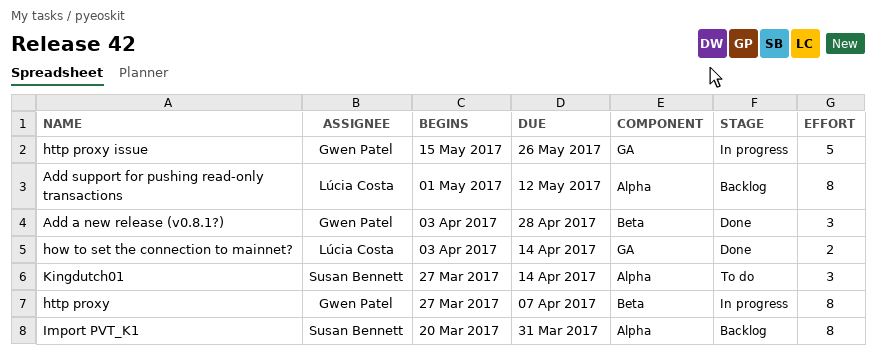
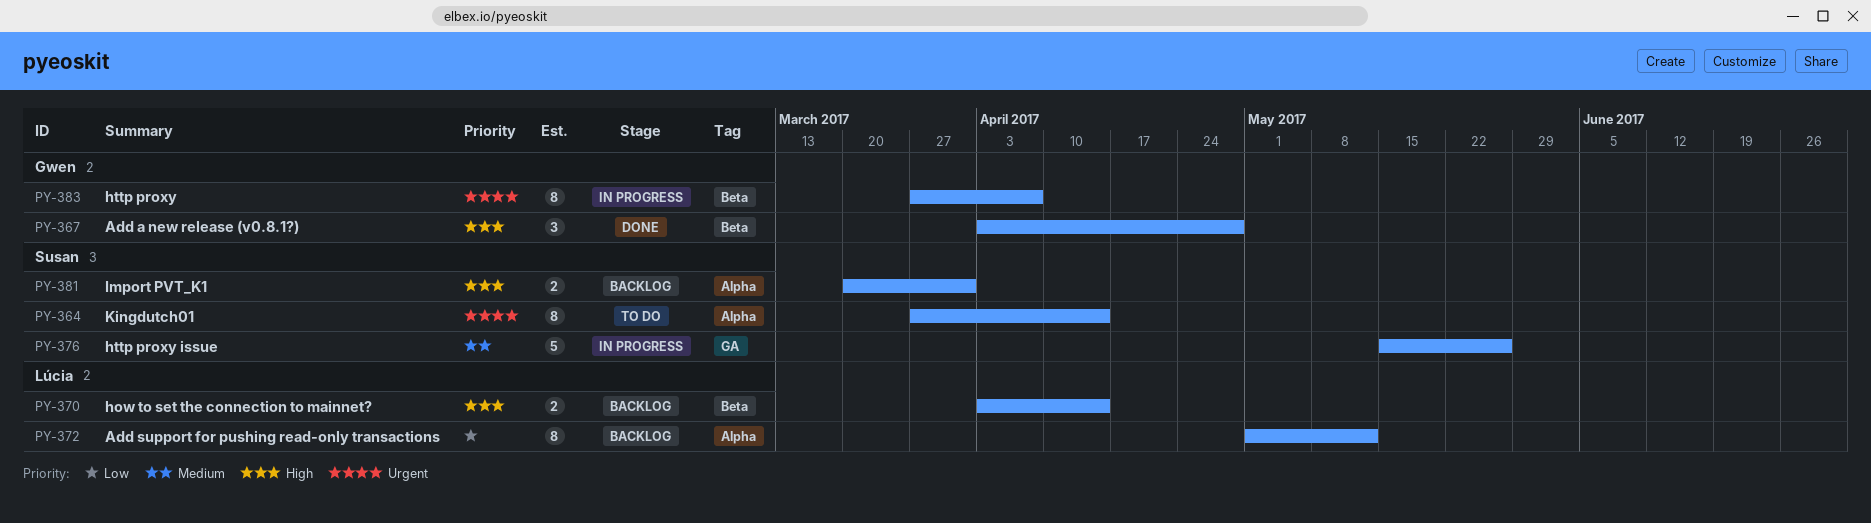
how to set the connection to mainnet?, status: Done -> Backlog
how to set the connection to mainnet?, label: GA -> Beta
http proxy issue, owner: Gwen Patel -> Susan Bennett
Import PVT_K1, estimate: 8 -> 2
Kingdutch01, estimate: 3 -> 8

